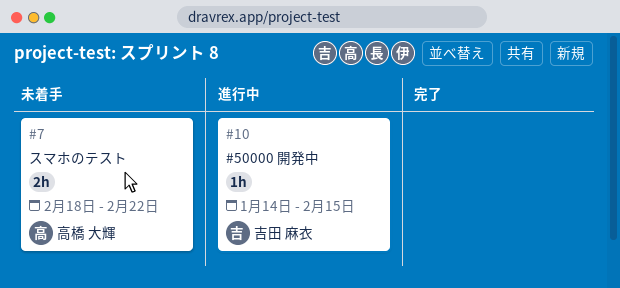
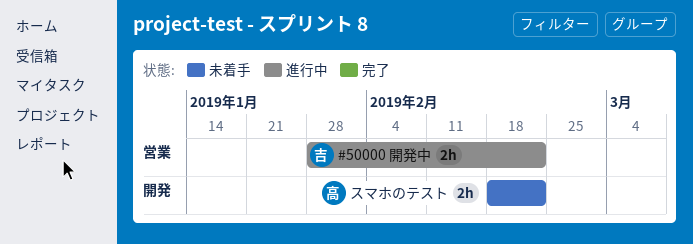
#50000 開発中, estimate: 1h -> 2h
#50000 開発中, start: Jan 14 -> Jan 28
#50000 開発中, due: Feb 15 -> Feb 22

